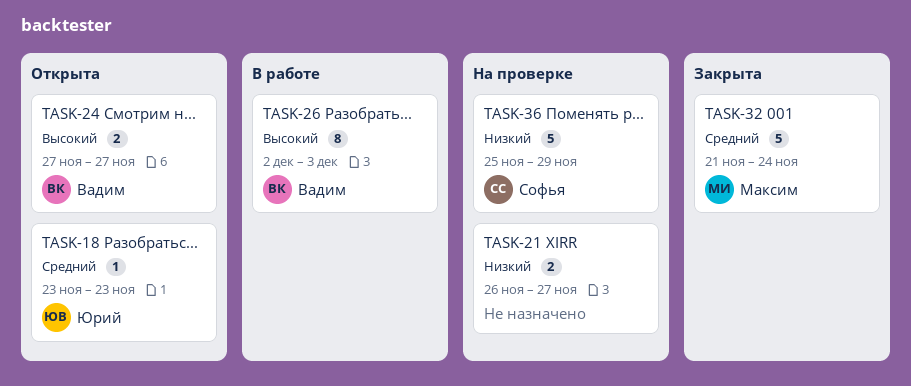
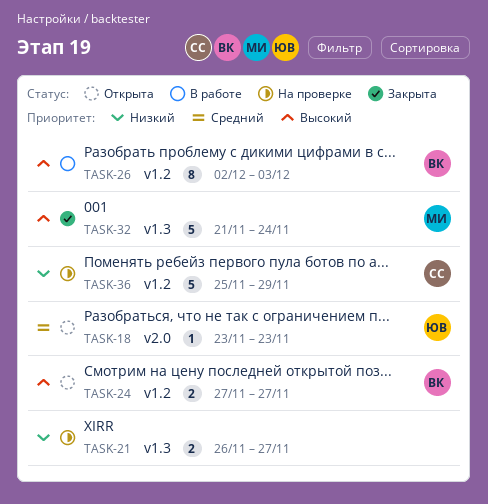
TASK-32, priority: Средний -> Высокий

